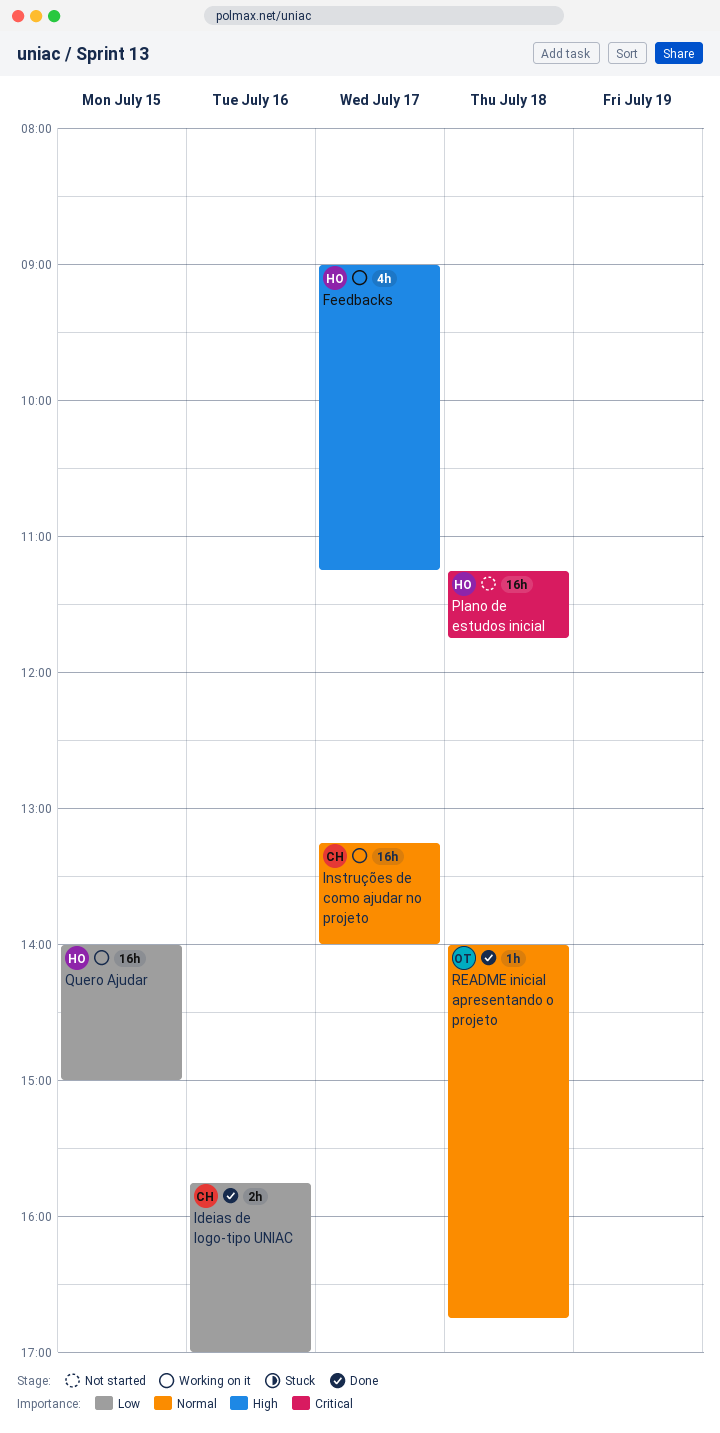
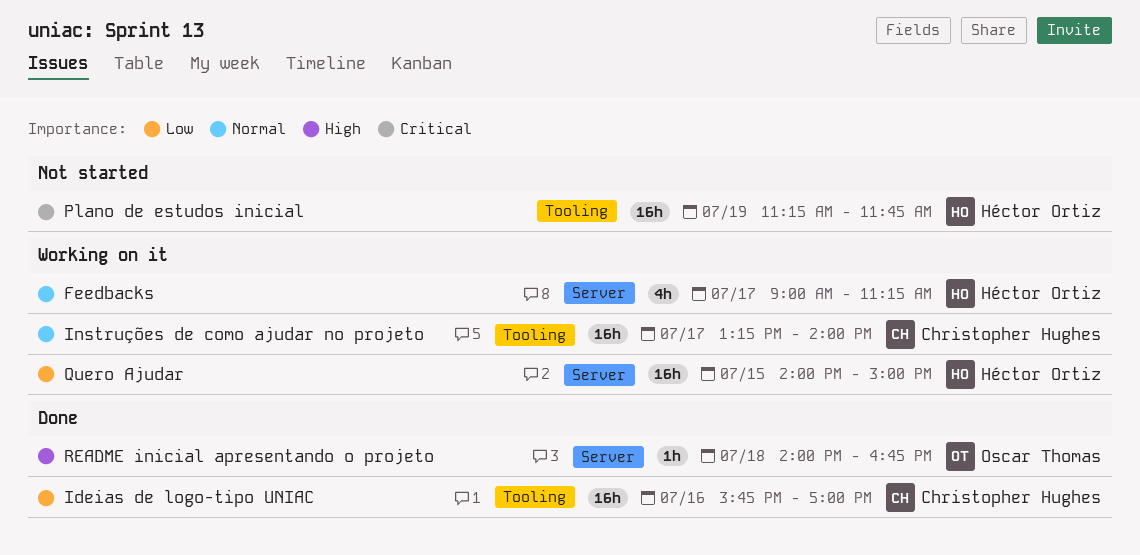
Feedbacks, priority: High -> Normal
Ideias de logo-tipo UNIAC, estimate: 2h -> 16h
Plano de estudos inicial, day: Jul 18 -> Jul 19
README inicial apresentando o projeto, priority: Normal -> High

